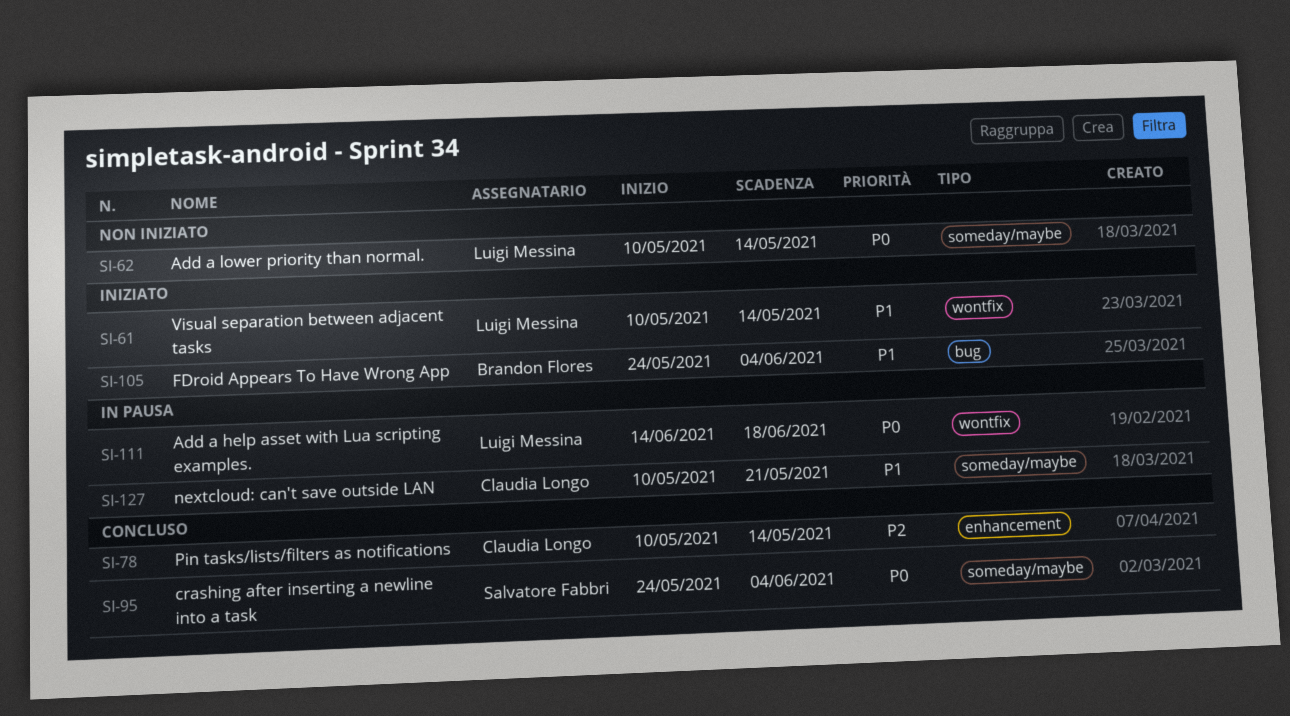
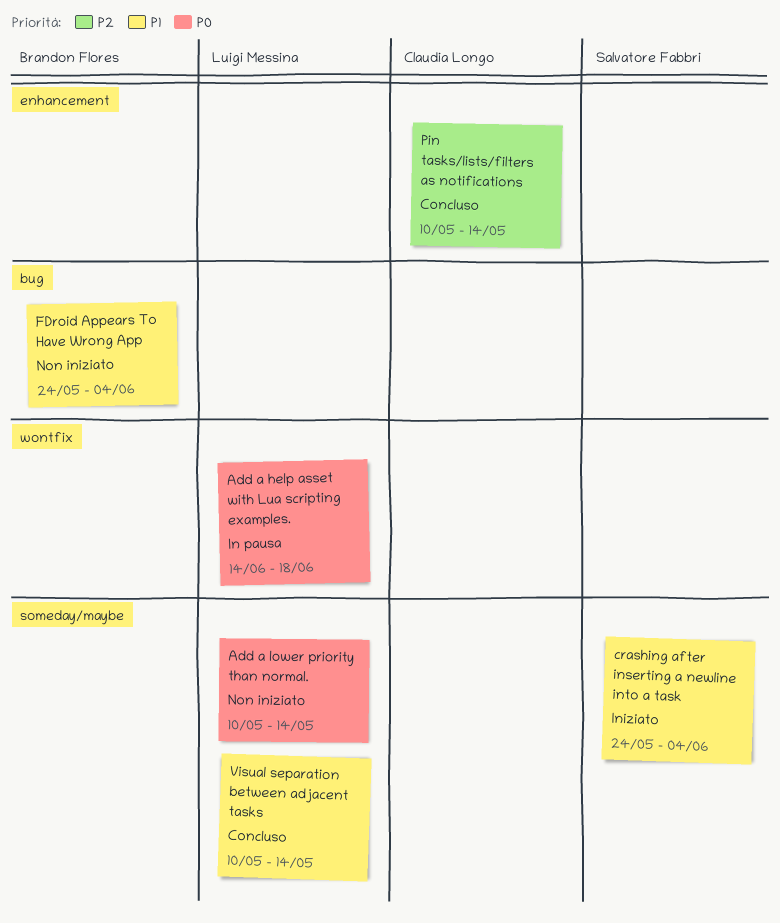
crashing after inserting a newline into a task, status: Concluso -> Iniziato
crashing after inserting a newline into a task, priority: P0 -> P1
FDroid Appears To Have Wrong App, status: Iniziato -> Non iniziato
nextcloud: can't save outside LAN: present -> none
Visual separation between adjacent tasks, status: Iniziato -> Concluso
Visual separation between adjacent tasks, label: wontfix -> someday/maybe

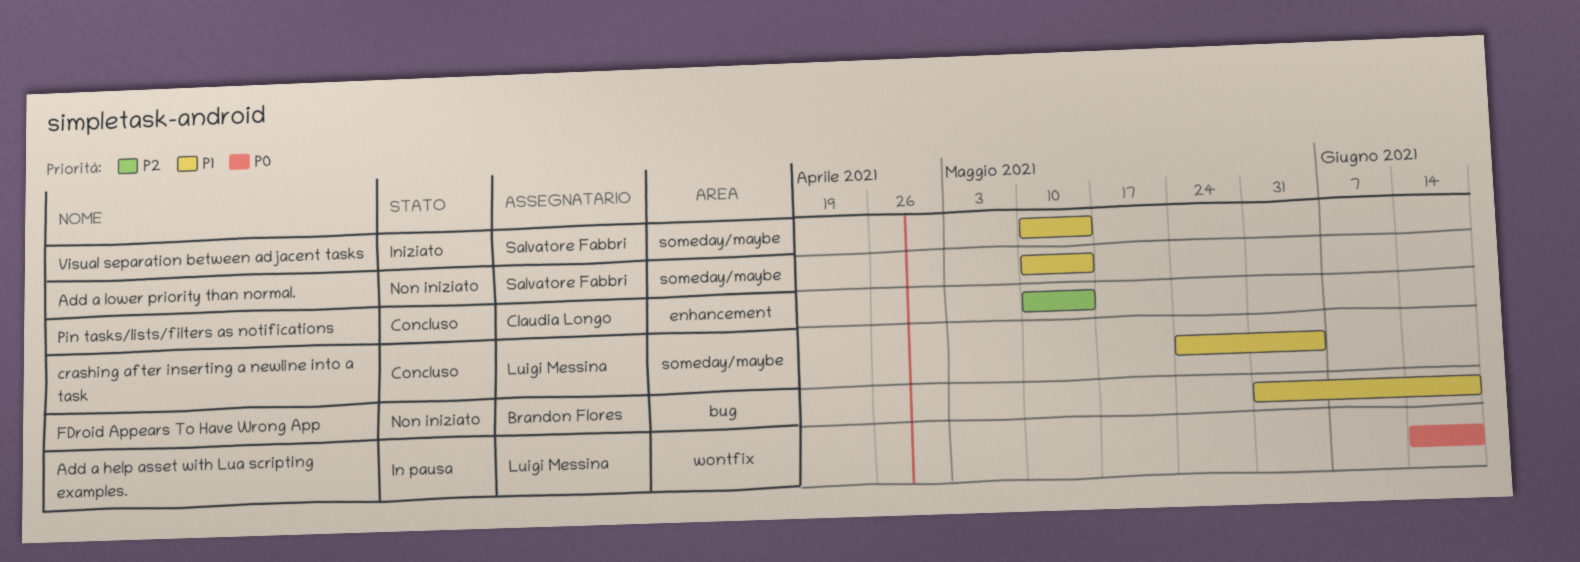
Add a lower priority than normal., owner: Luigi Messina -> Salvatore Fabbri
Add a lower priority than normal., priority: P0 -> P1
crashing after inserting a newline into a task, status: Iniziato -> Concluso
crashing after inserting a newline into a task, owner: Salvatore Fabbri -> Luigi Messina
FDroid Appears To Have Wrong App, start: May 24 -> May 31
FDroid Appears To Have Wrong App, due: Jun 4 -> Jun 18
Visual separation between adjacent tasks, status: Concluso -> Iniziato
Visual separation between adjacent tasks, owner: Luigi Messina -> Salvatore Fabbri

